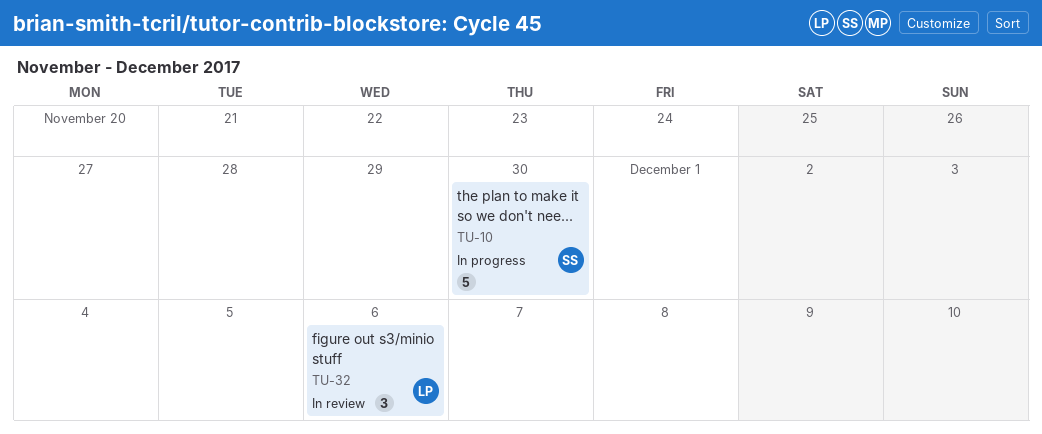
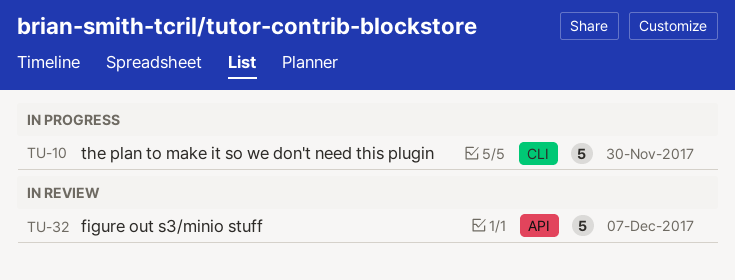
TU-32, estimate: 3 -> 5
TU-32, due: Dec 6 -> Dec 7

